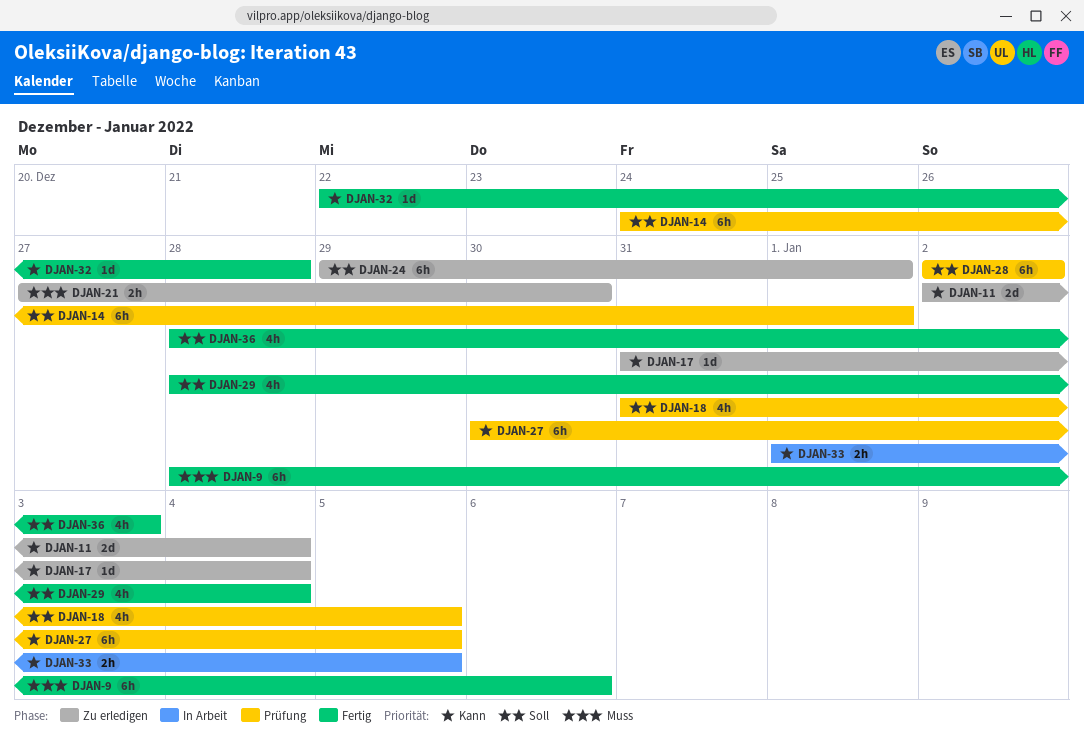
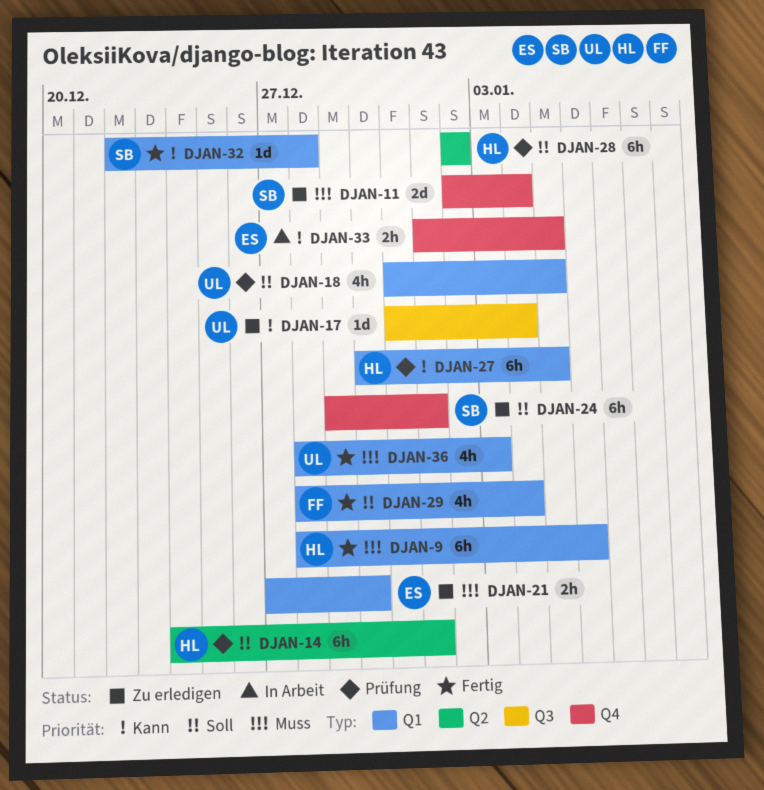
DJAN-11, priority: Kann -> Muss
DJAN-36, priority: Soll -> Muss

